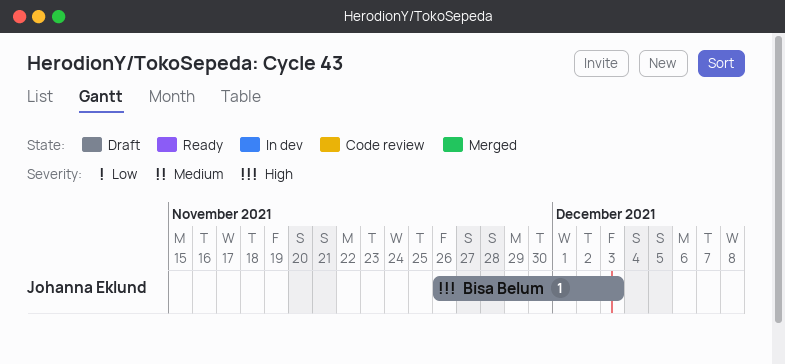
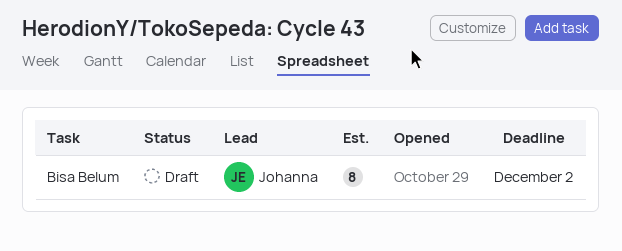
Bisa Belum, estimate: 1 -> 8
Bisa Belum, due: Dec 3 -> Dec 2

